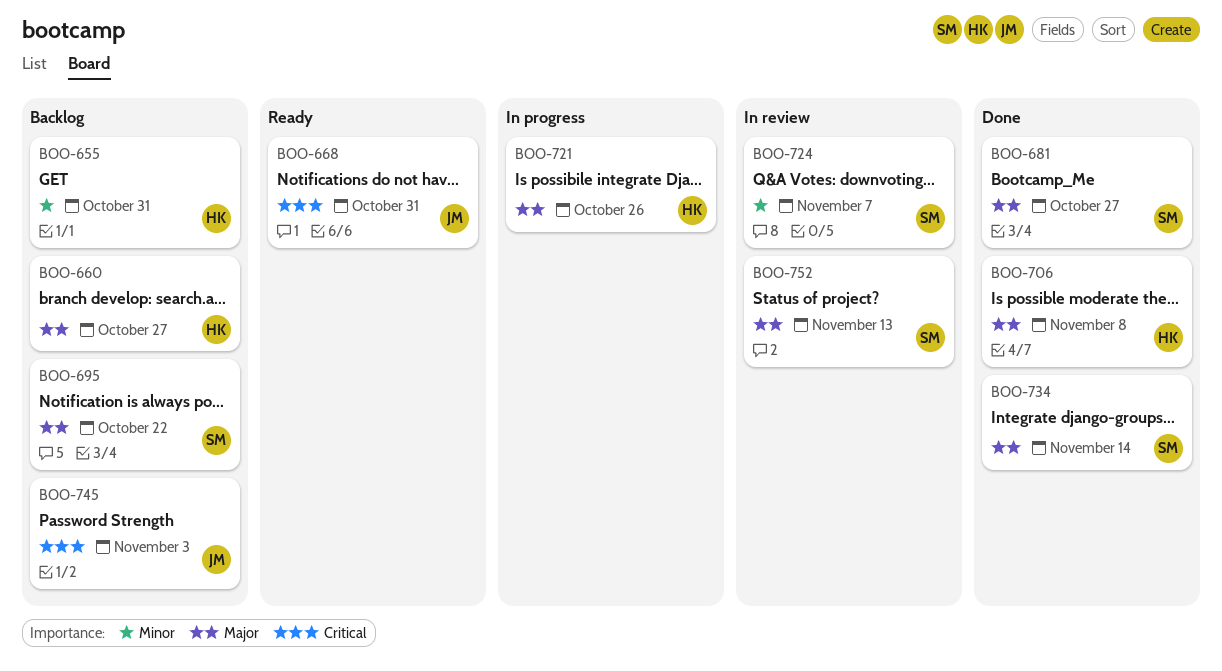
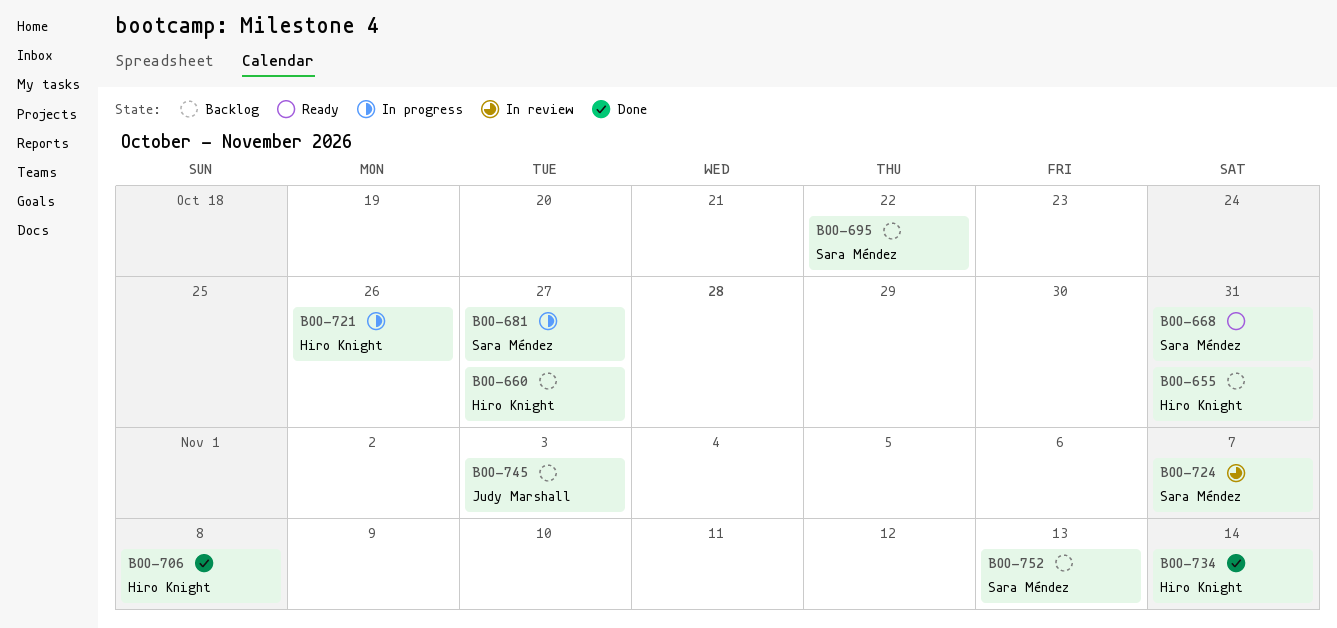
BOO-668, owner: Judy Marshall -> Sara Méndez
BOO-681, status: Done -> In progress
BOO-734, owner: Sara Méndez -> Hiro Knight
BOO-752, status: In review -> Backlog

